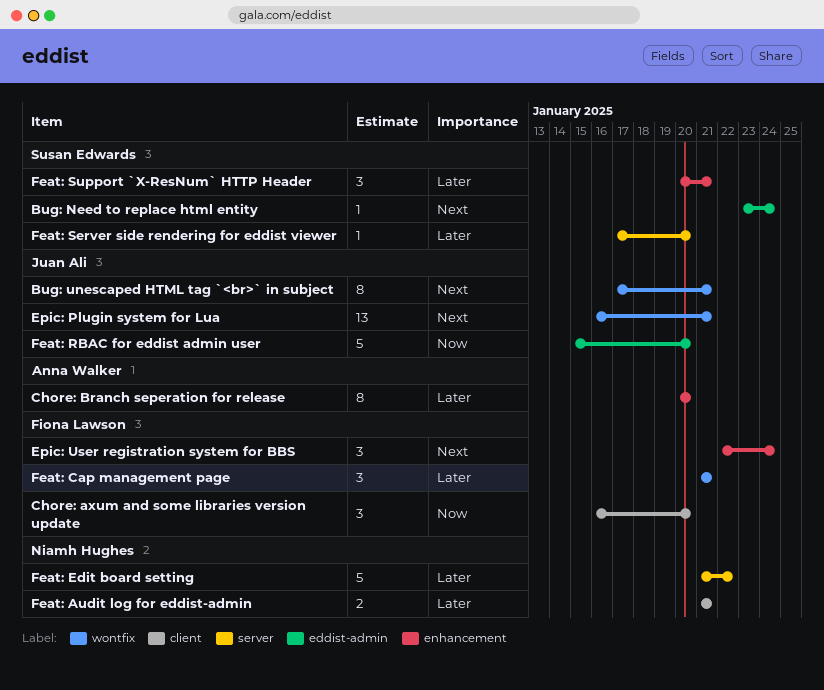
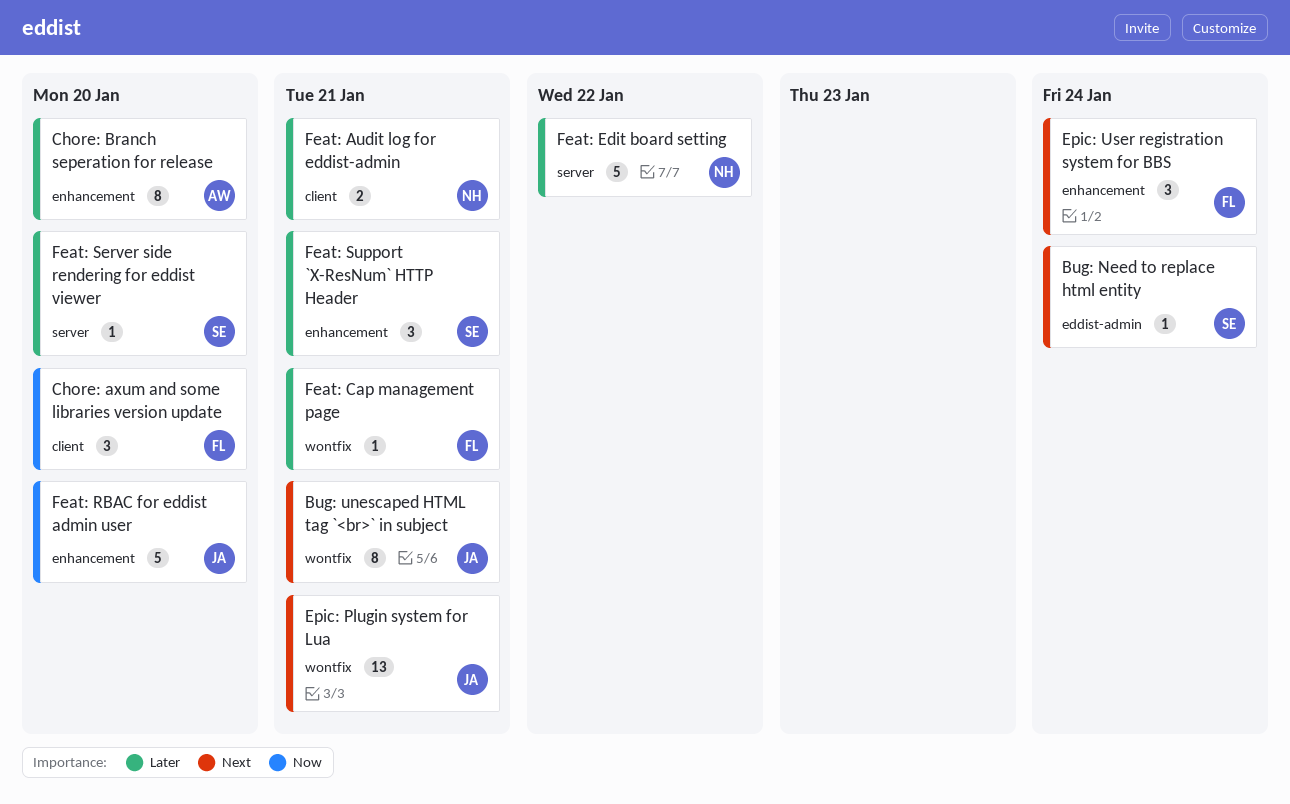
Feat: Cap management page, estimate: 3 -> 1
Feat: RBAC for eddist admin user, label: eddist-admin -> enhancement

